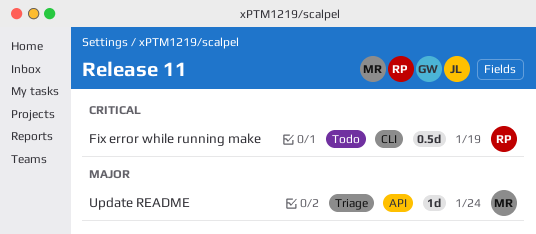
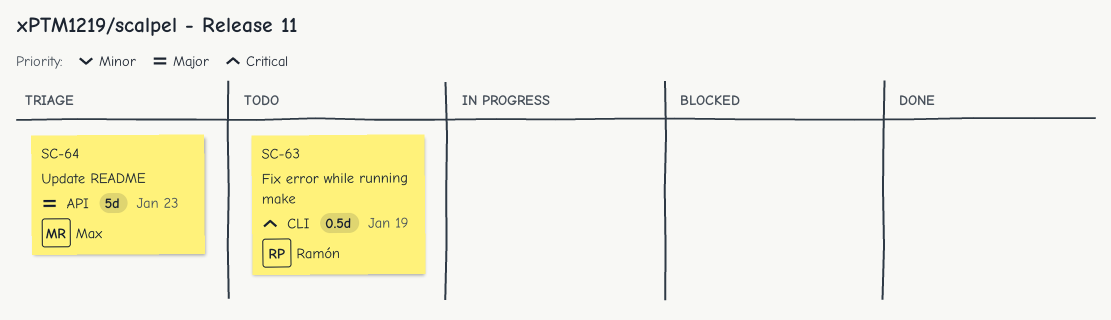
Update README, estimate: 1d -> 5d
Update README, due: Jan 24 -> Jan 23

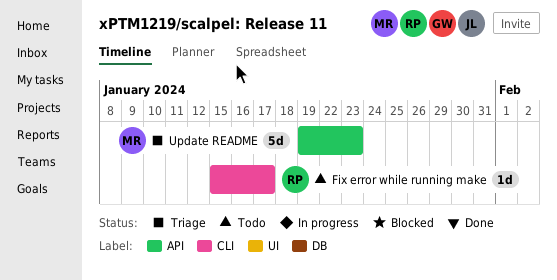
Fix error while running make, estimate: 0.5d -> 1d
Fix error while running make, due: Jan 19 -> Jan 17

